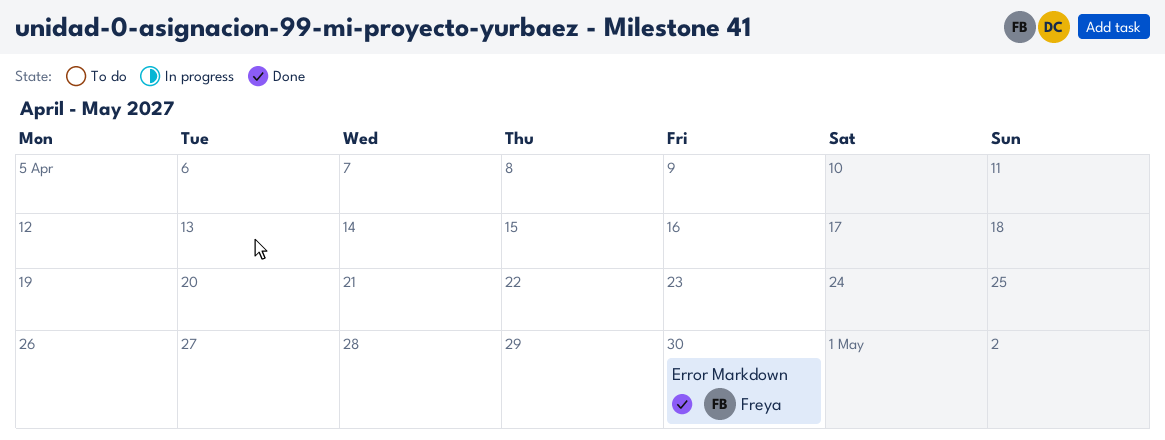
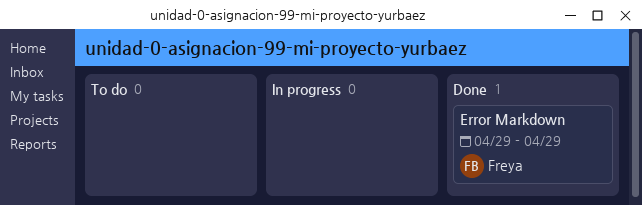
Error Markdown, due: Apr 30 -> Apr 29

